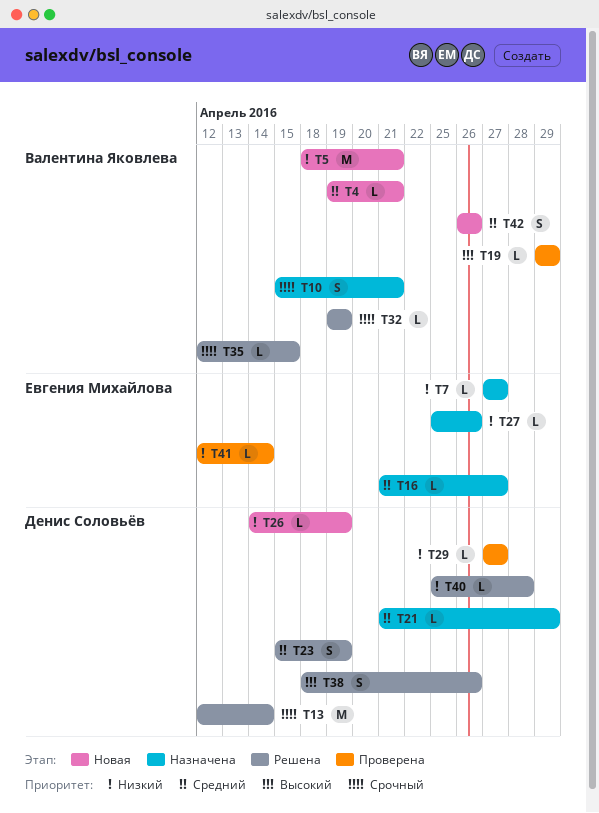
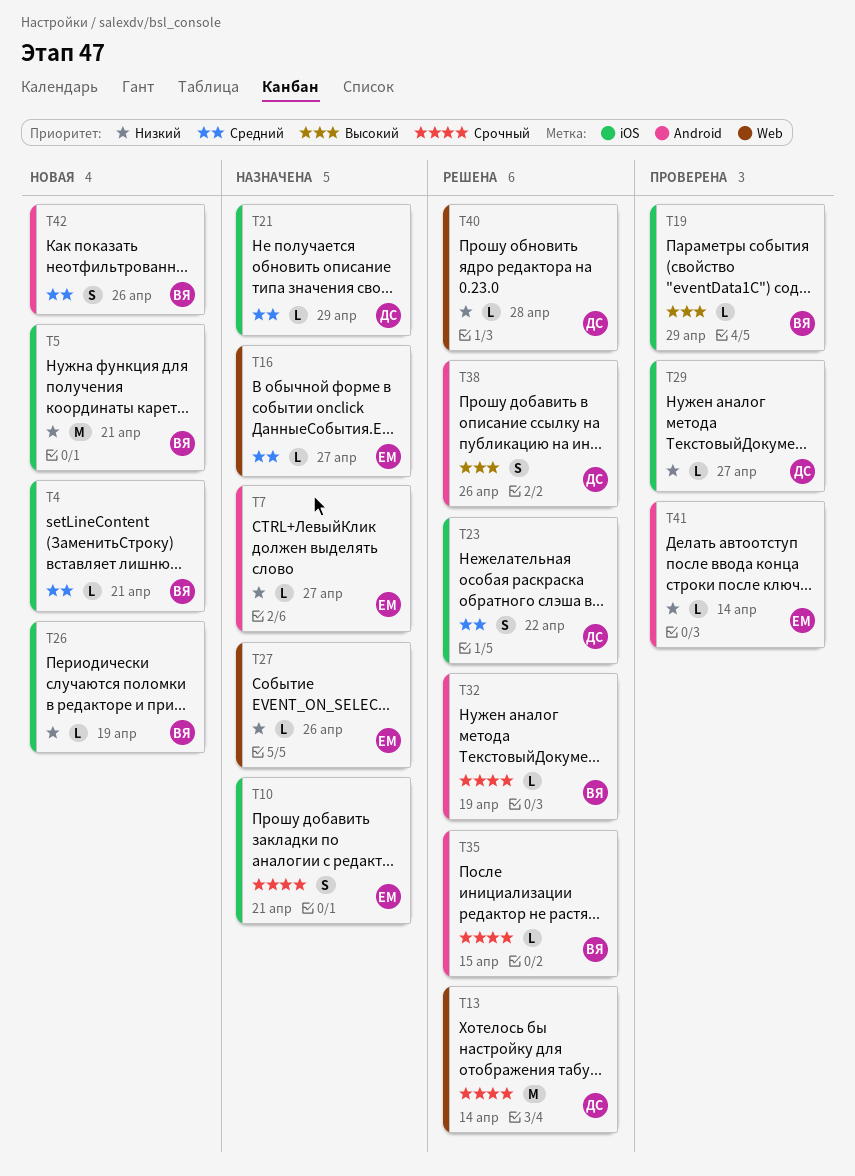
T10, owner: Валентина Яковлева -> Евгения Михайлова
T23, due: Apr 19 -> Apr 22
T26, owner: Денис Соловьёв -> Валентина Яковлева

